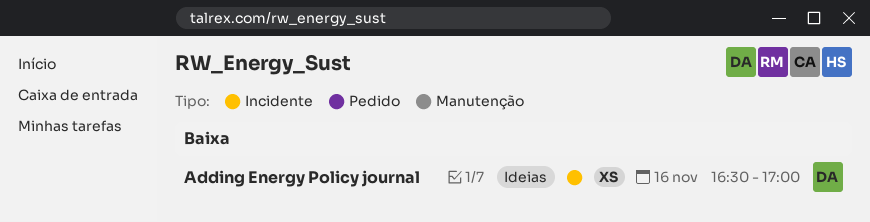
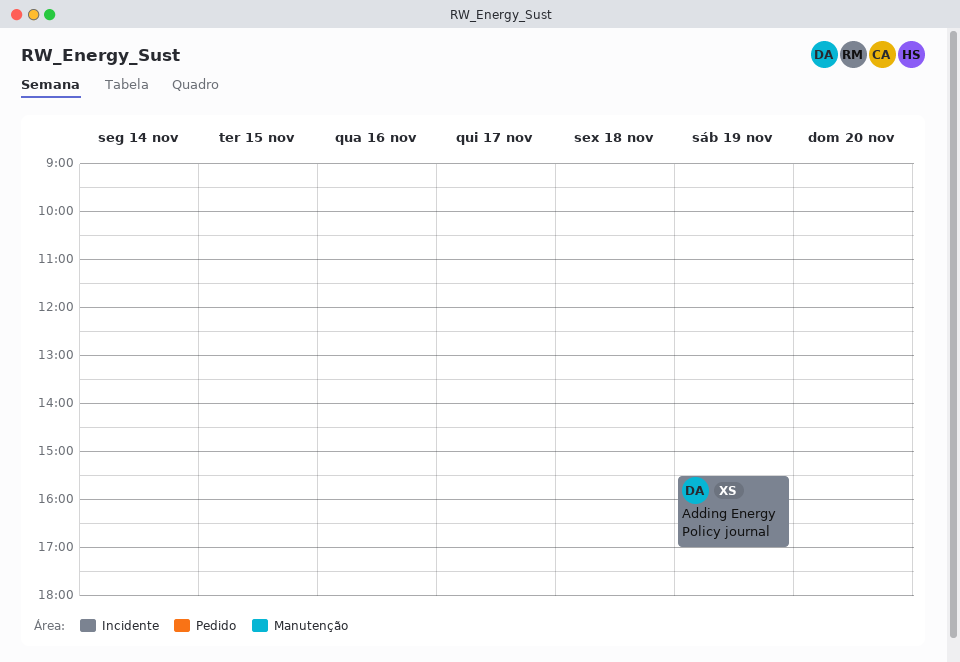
Adding Energy Policy journal, day: Nov 16 -> Nov 19
Adding Energy Policy journal, begins: 16:30 -> 15:30

